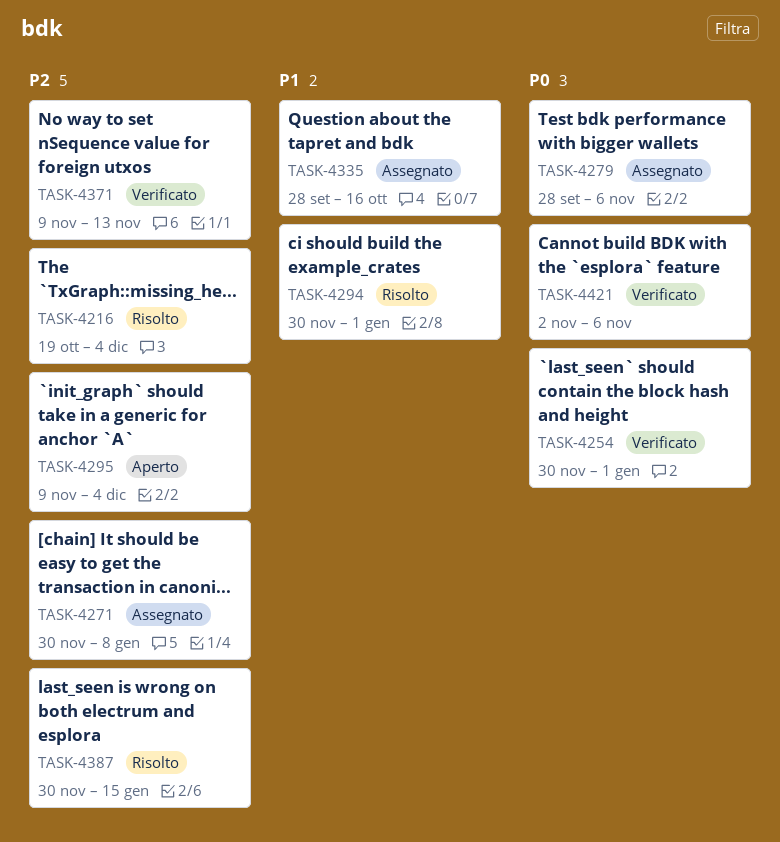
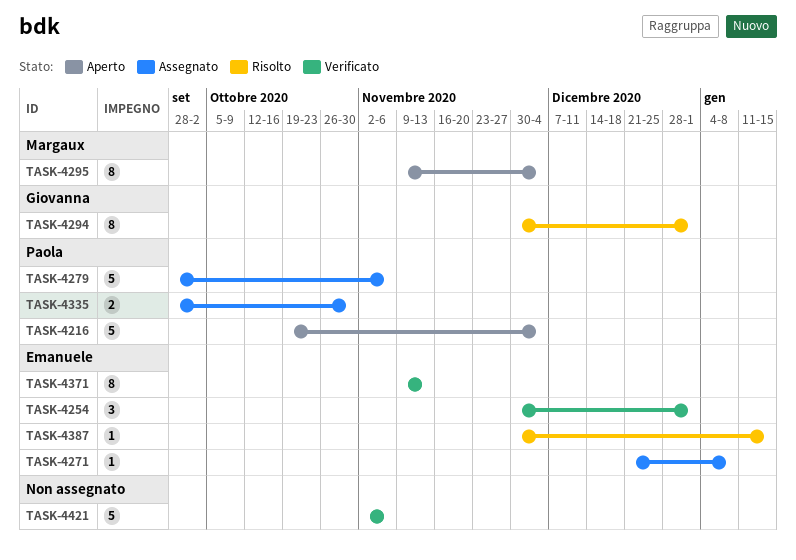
TASK-4216, status: Risolto -> Aperto
TASK-4271, start: Nov 30 -> Dec 21
TASK-4335, due: Oct 16 -> Oct 30

